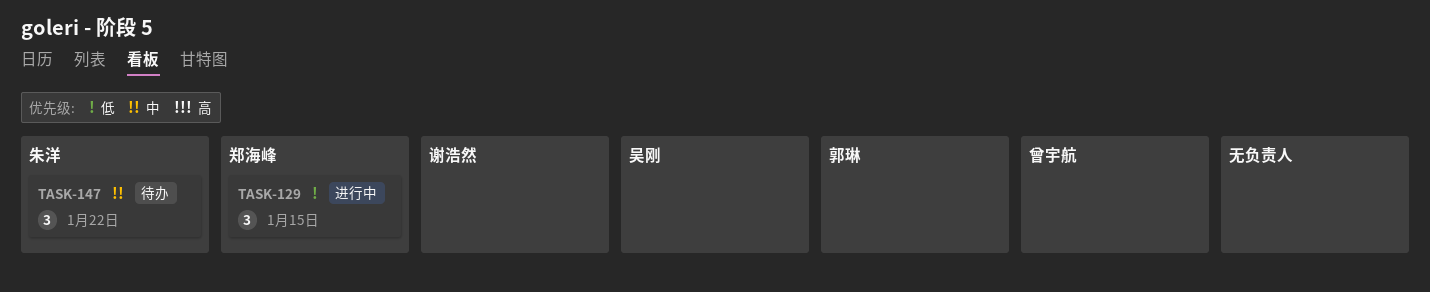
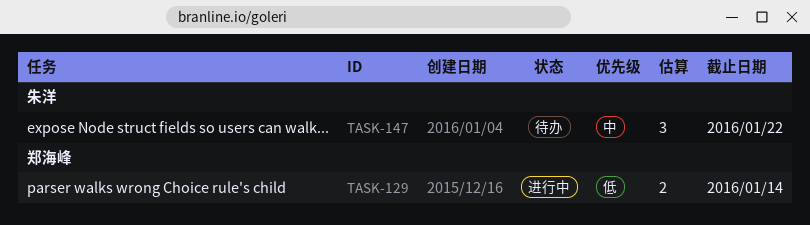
TASK-129, estimate: 3 -> 2
TASK-129, due: Jan 15 -> Jan 14

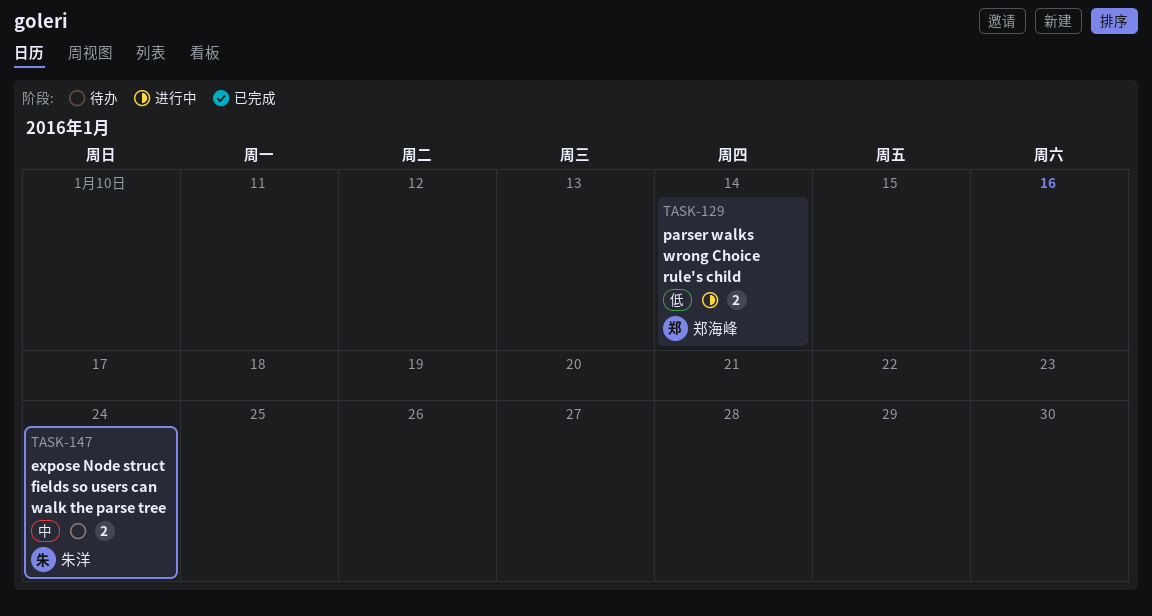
TASK-147, estimate: 3 -> 2
TASK-147, due: Jan 22 -> Jan 24

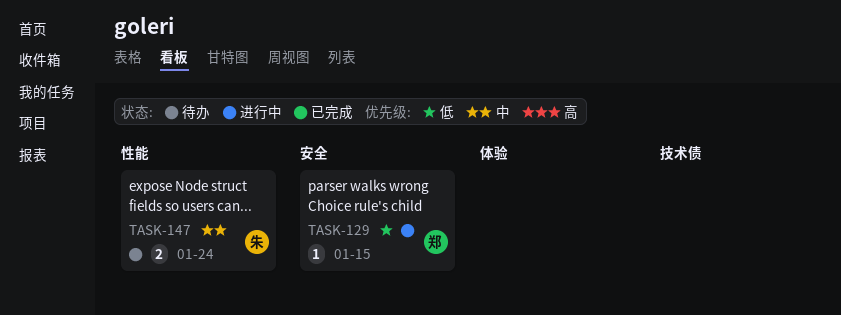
TASK-129, estimate: 2 -> 1
TASK-129, due: Jan 14 -> Jan 15

